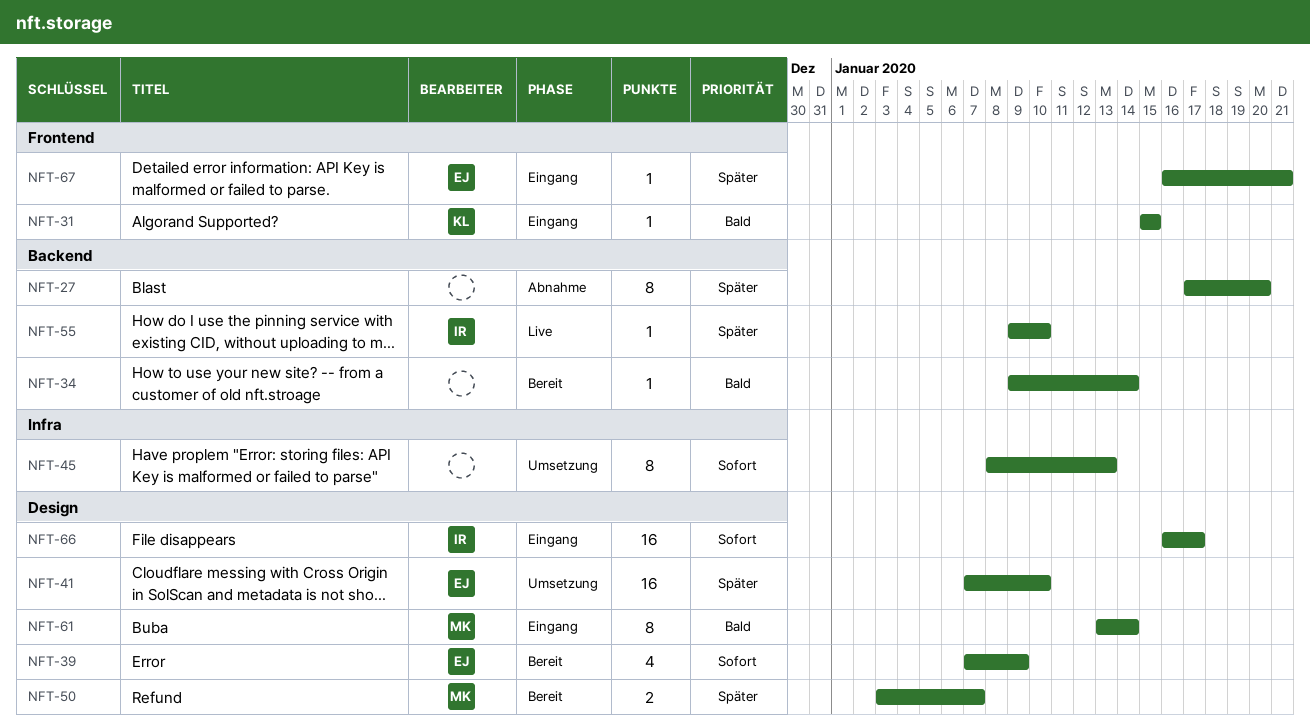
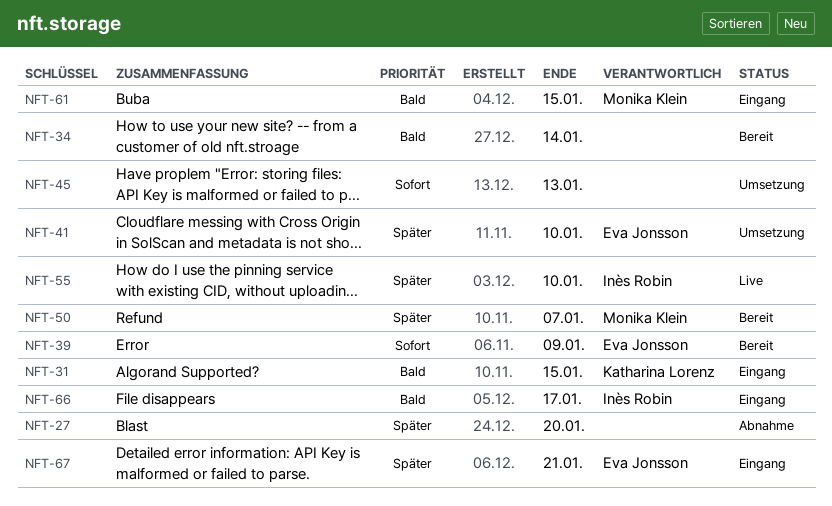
NFT-61, due: Jan 14 -> Jan 15
NFT-66, priority: Sofort -> Bald

